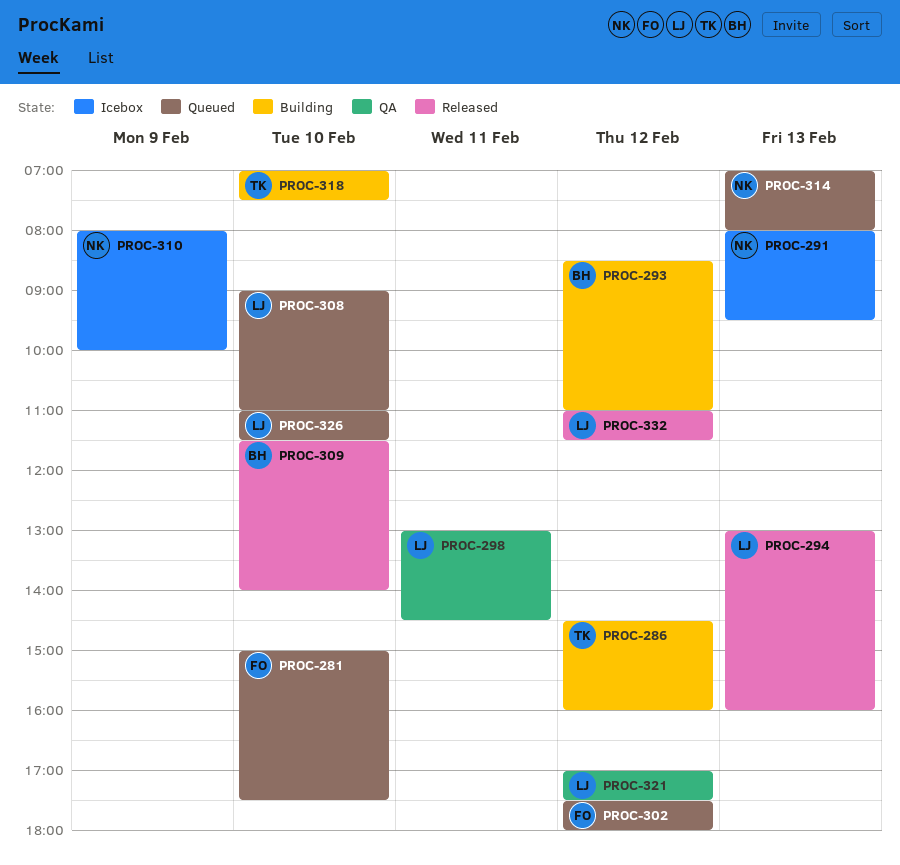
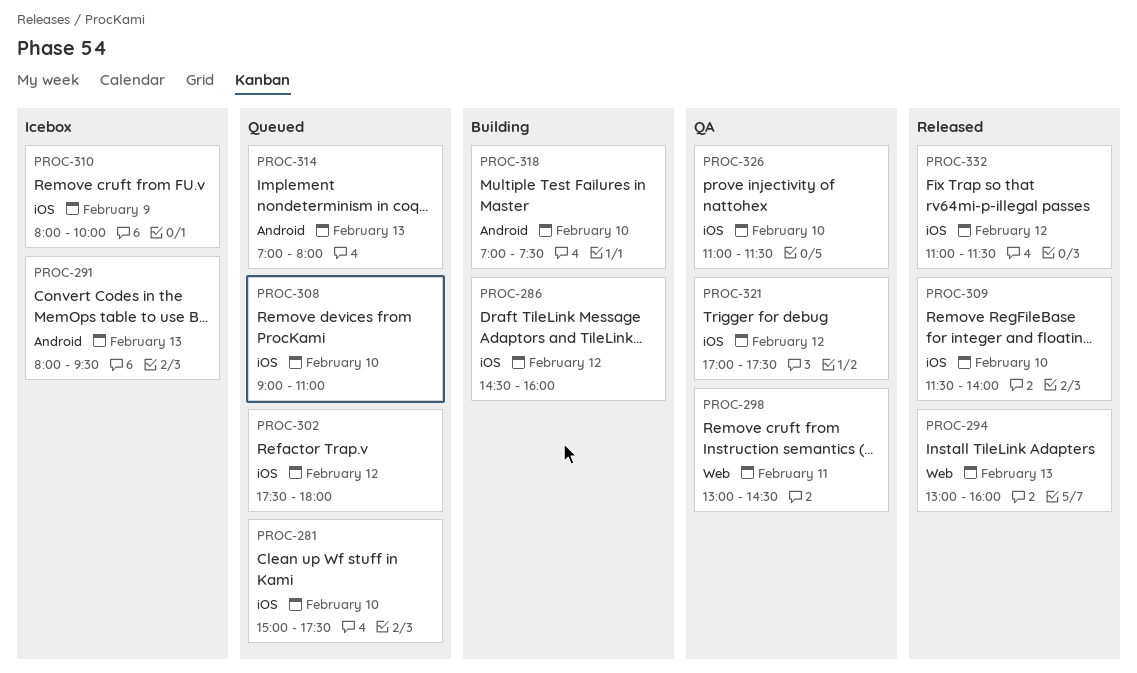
PROC-293: present -> none
PROC-326, status: Queued -> QA

